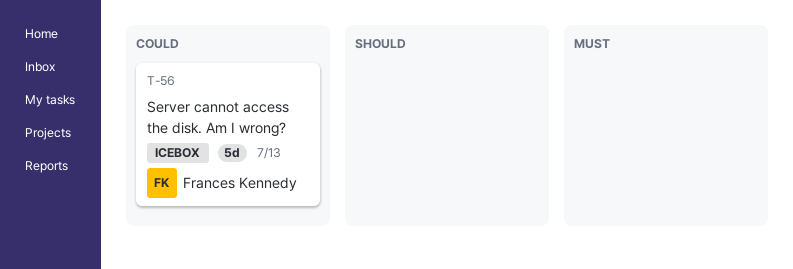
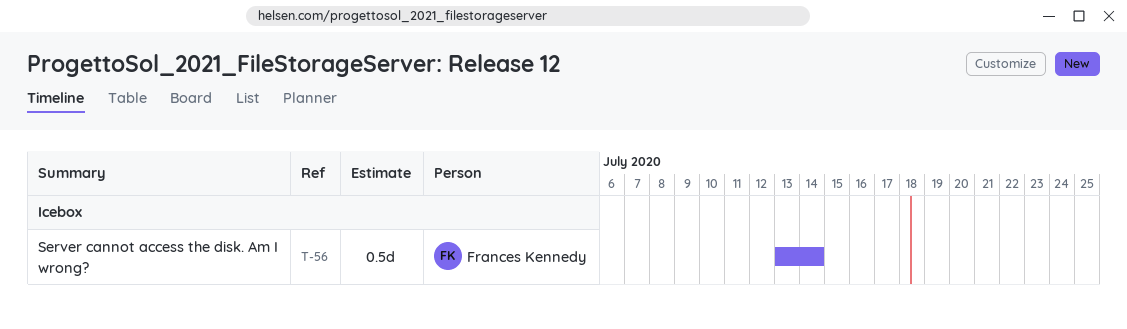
T-56, estimate: 5d -> 0.5d
T-56, due: Jul 13 -> Jul 14

